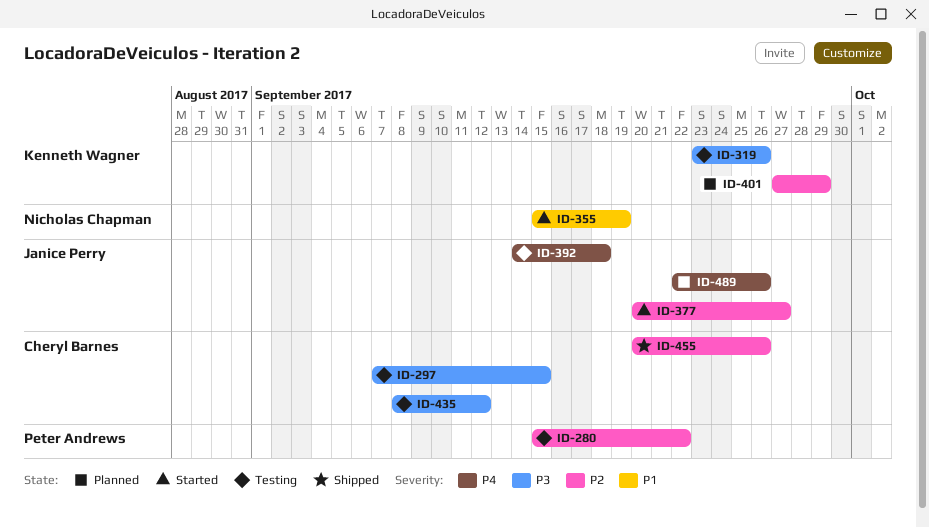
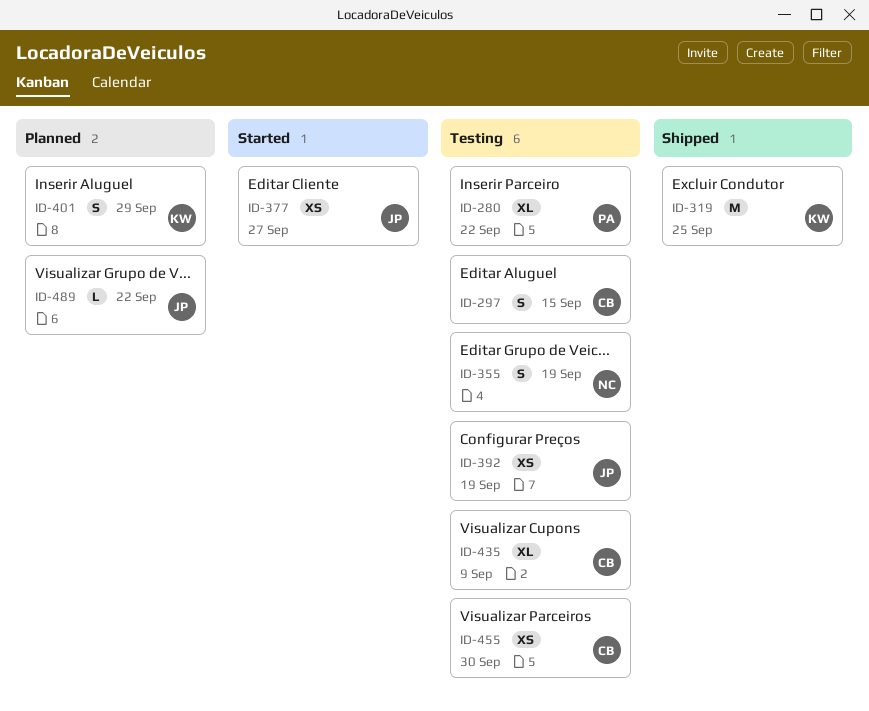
ID-319, status: Testing -> Shipped
ID-319, due: Sep 26 -> Sep 25
ID-355, status: Started -> Testing
ID-392, due: Sep 18 -> Sep 19
ID-435, due: Sep 12 -> Sep 9
ID-455, status: Shipped -> Testing
ID-455, due: Sep 26 -> Sep 30
ID-489, due: Sep 26 -> Sep 22

